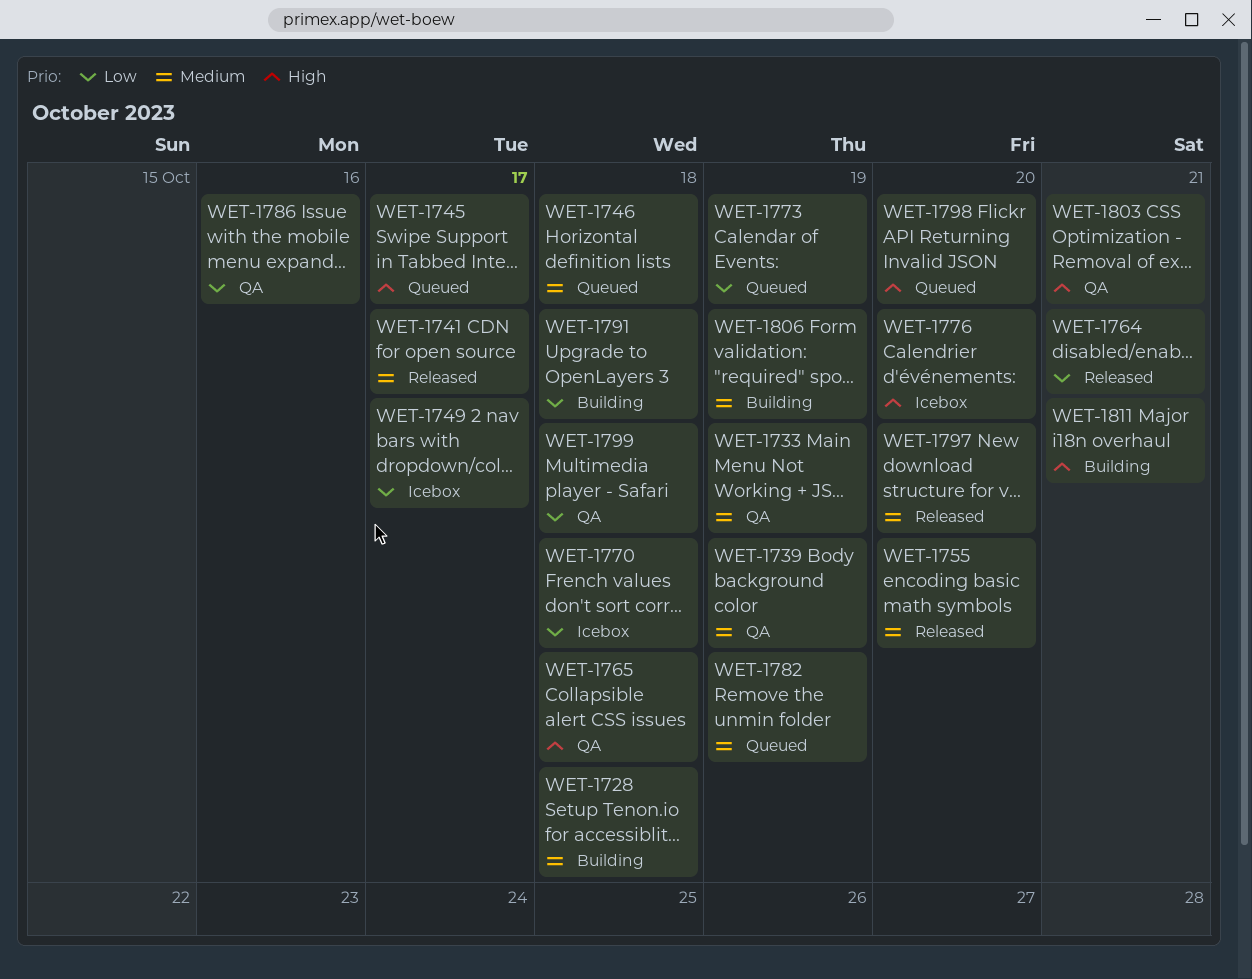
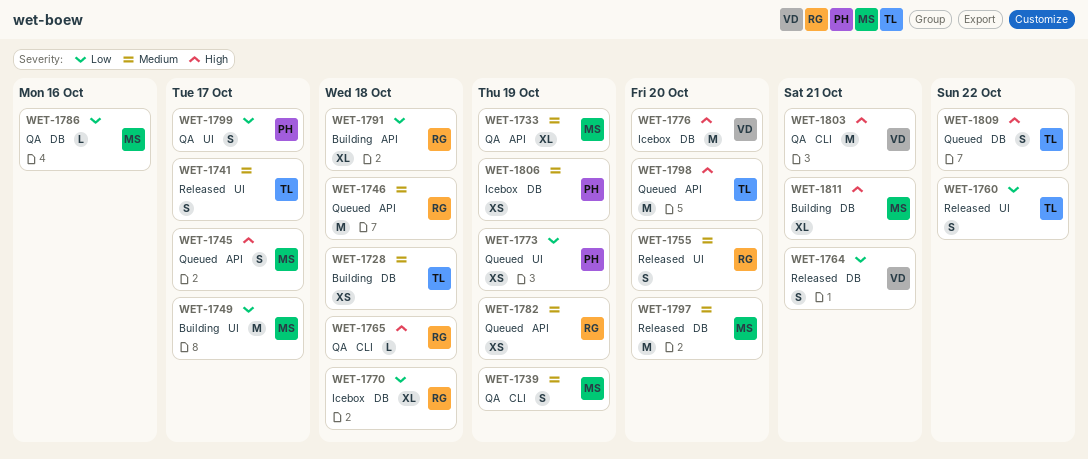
WET-1749, status: Icebox -> Building
WET-1760: none -> present
WET-1799, due: Oct 18 -> Oct 17
WET-1806, status: Building -> Icebox
WET-1809: none -> present

